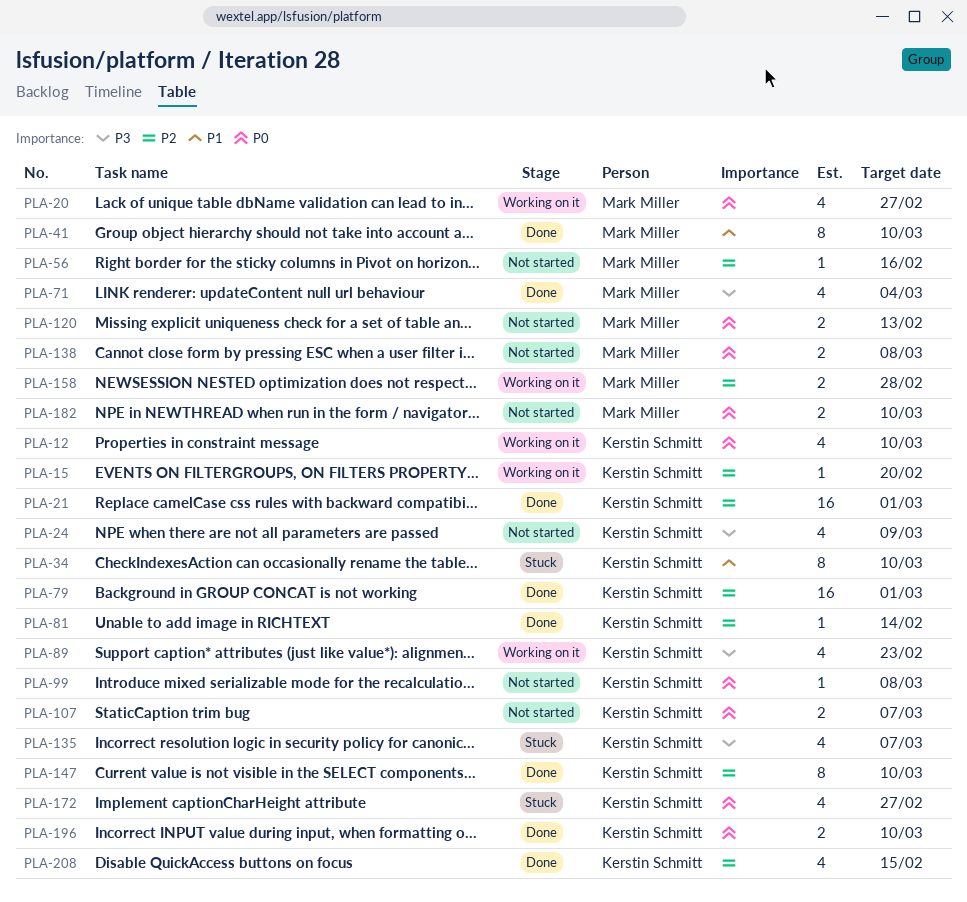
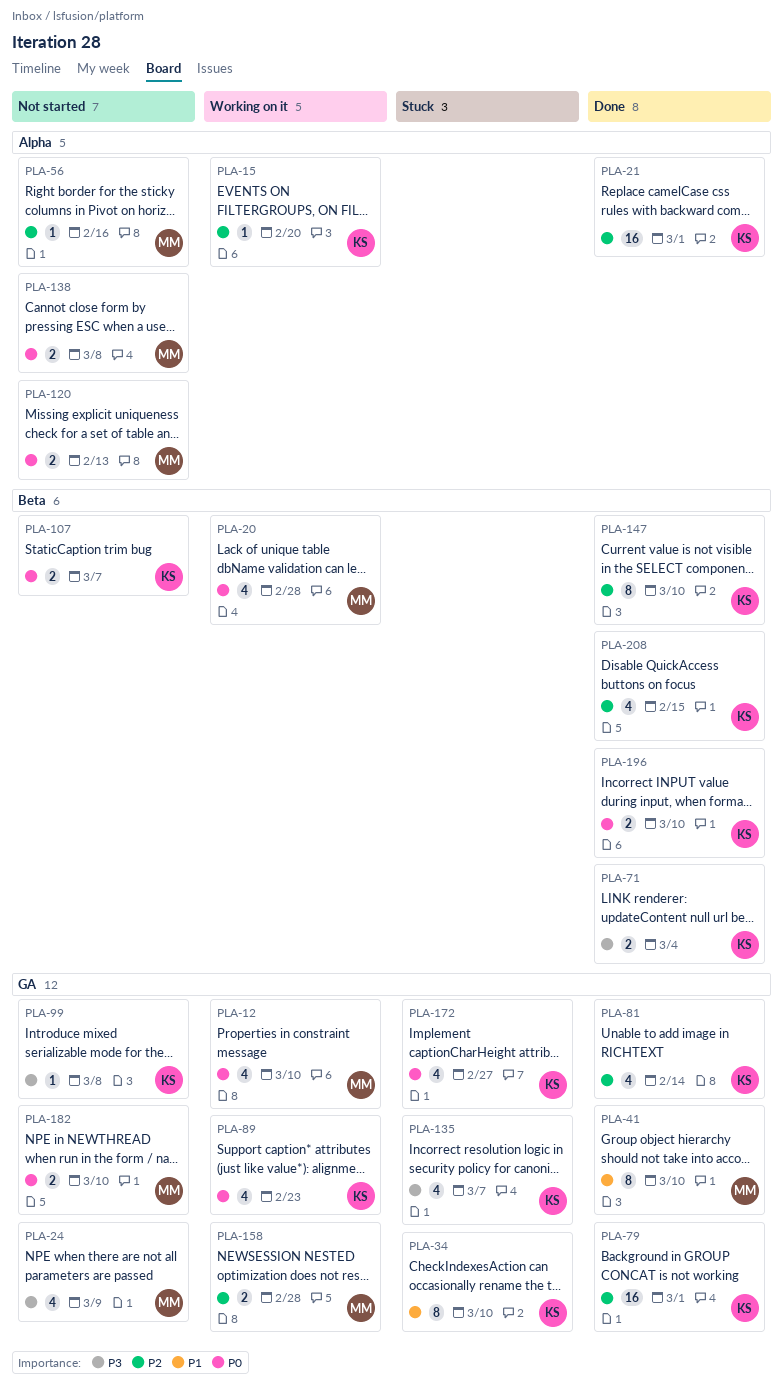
PLA-12, owner: Kerstin Schmitt -> Mark Miller
PLA-20, due: Feb 27 -> Feb 28
PLA-24, owner: Kerstin Schmitt -> Mark Miller
PLA-71, owner: Mark Miller -> Kerstin Schmitt
PLA-71, estimate: 4 -> 2
PLA-81, estimate: 1 -> 4
PLA-89, priority: P3 -> P0
PLA-99, priority: P0 -> P3

